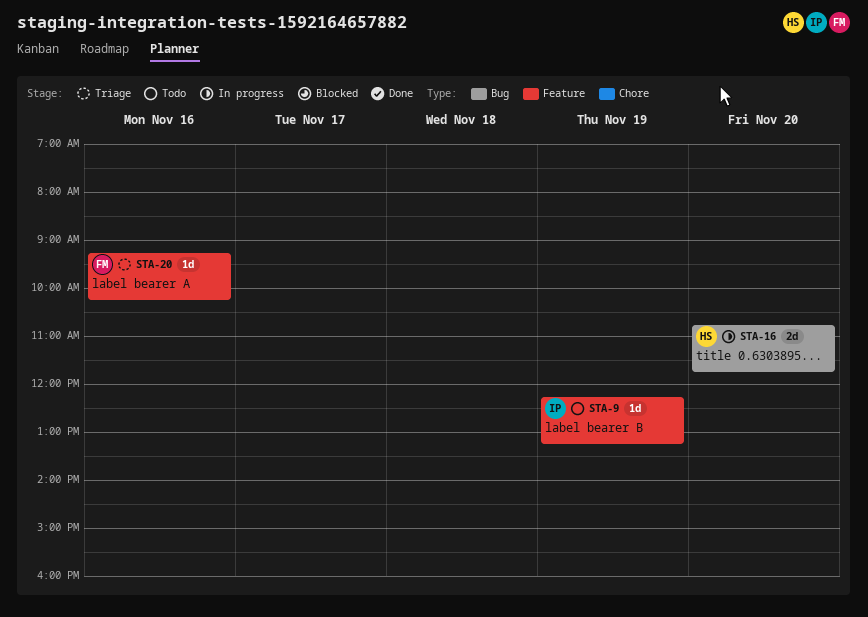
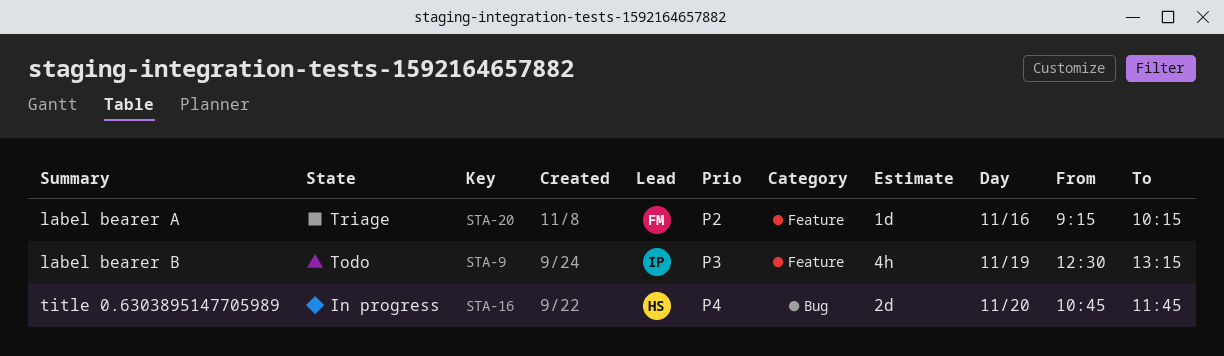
STA-9, estimate: 1d -> 4h
STA-9, begins: 12:15 -> 12:30

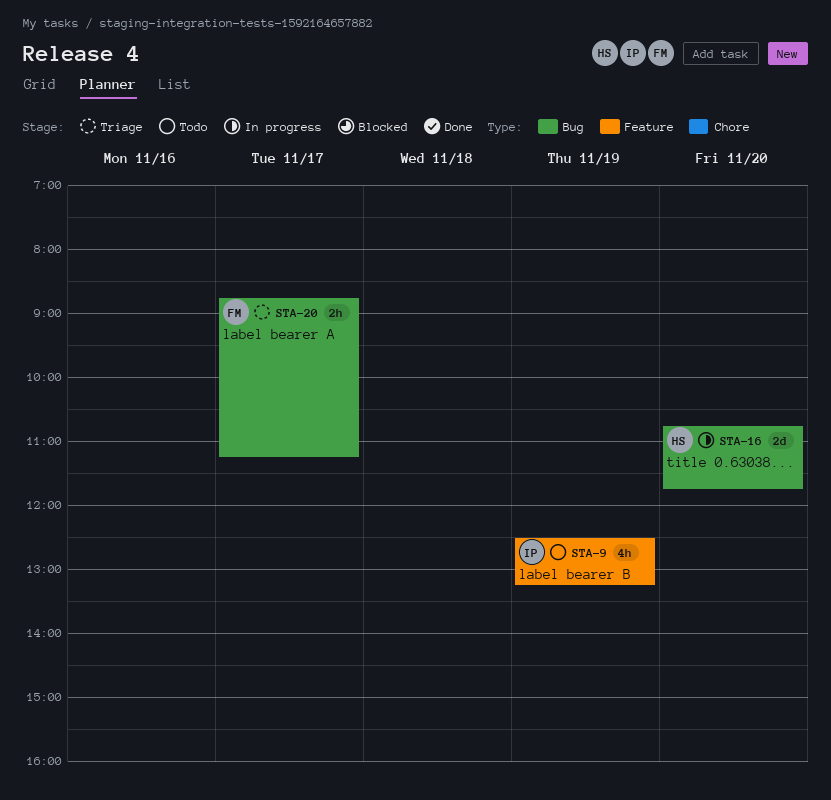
STA-20, label: Feature -> Bug
STA-20, estimate: 1d -> 2h
STA-20, day: Nov 16 -> Nov 17
STA-20, begins: 09:15 -> 08:45
STA-20, ends: 10:15 -> 11:15

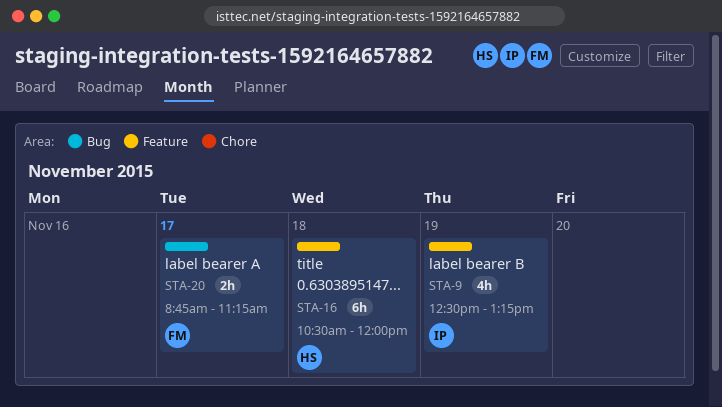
STA-16, label: Bug -> Feature
STA-16, estimate: 2d -> 6h
STA-16, day: Nov 20 -> Nov 18
STA-16, begins: 10:45 -> 10:30
STA-16, ends: 11:45 -> 12:00

